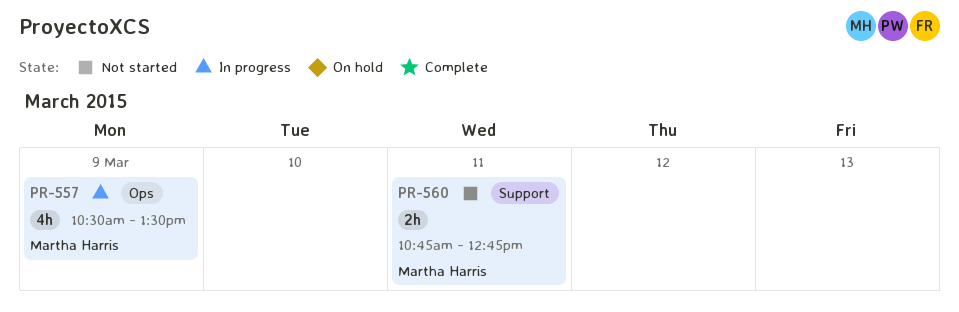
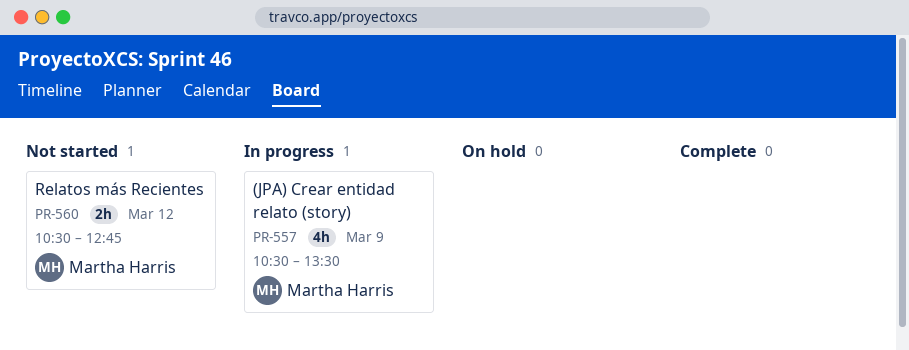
PR-560, day: Mar 11 -> Mar 12
PR-560, begins: 10:45 -> 10:30

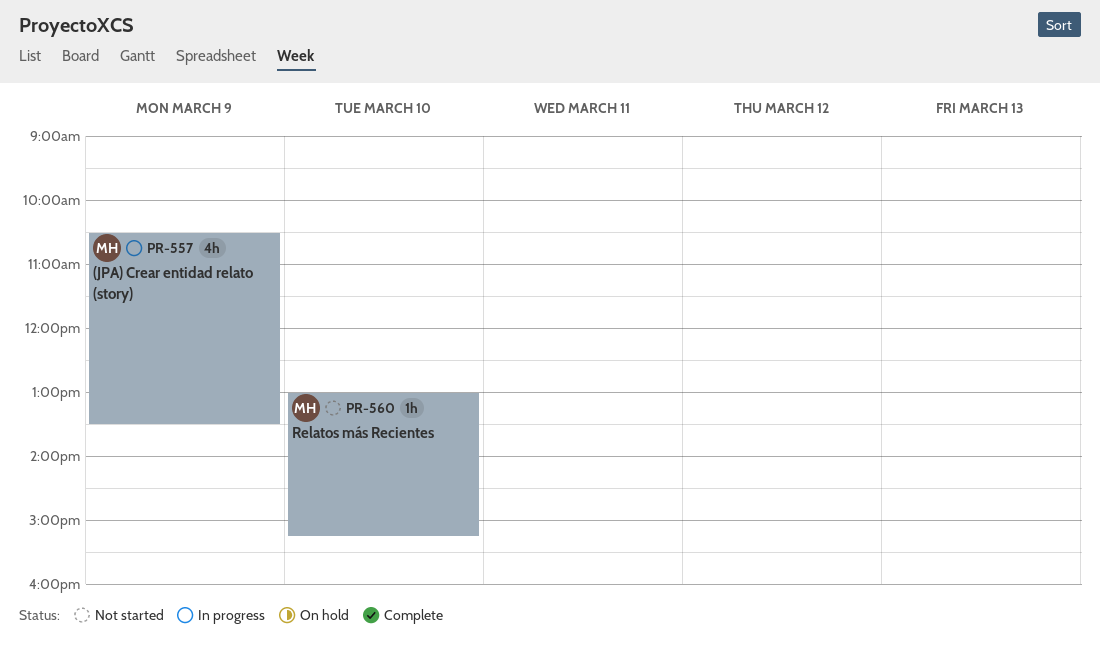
PR-560, estimate: 2h -> 1h
PR-560, day: Mar 12 -> Mar 10
PR-560, begins: 10:30 -> 13:00
PR-560, ends: 12:45 -> 15:15

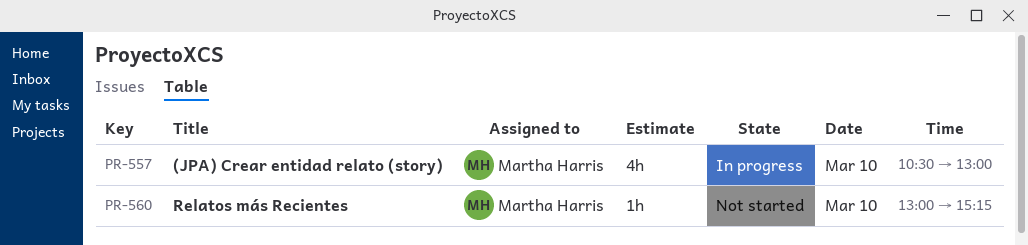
PR-557, day: Mar 9 -> Mar 10
PR-557, ends: 13:30 -> 13:00

